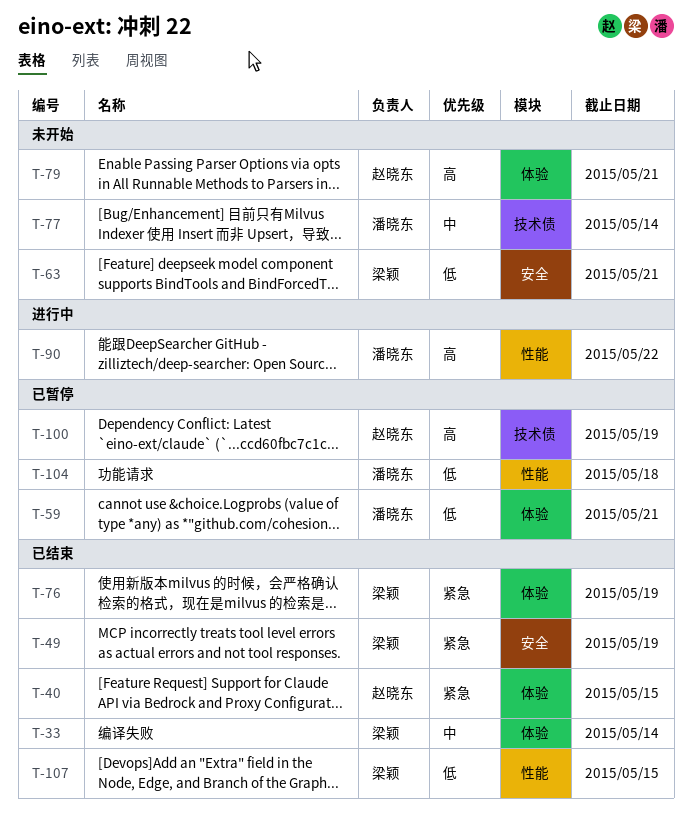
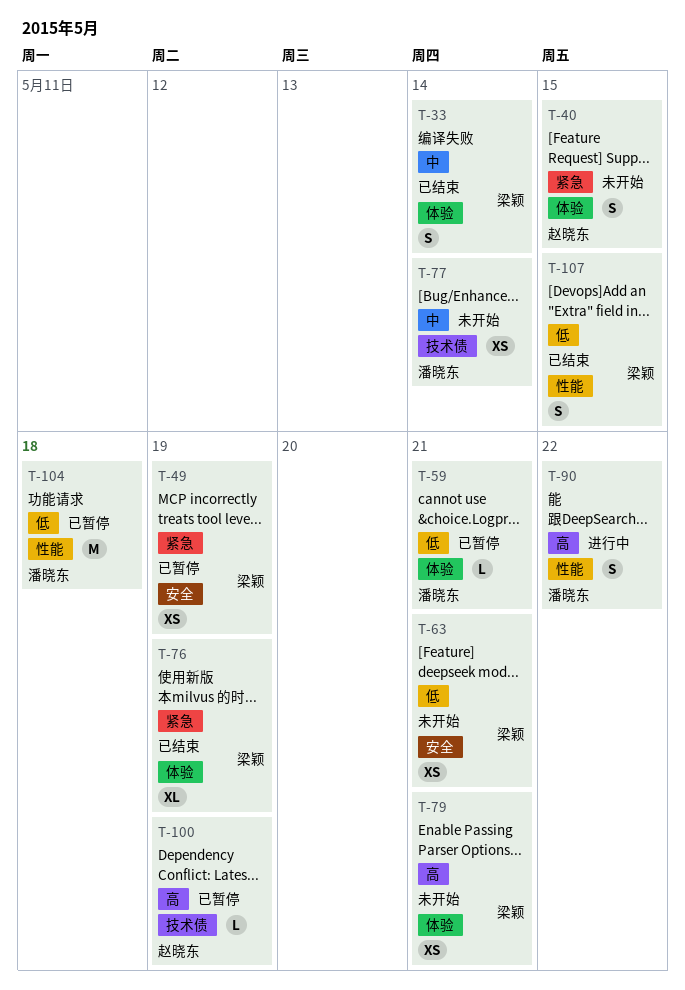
T-40, status: 已结束 -> 未开始
T-49, status: 已结束 -> 已暂停
T-79, owner: 赵晓东 -> 梁颖

